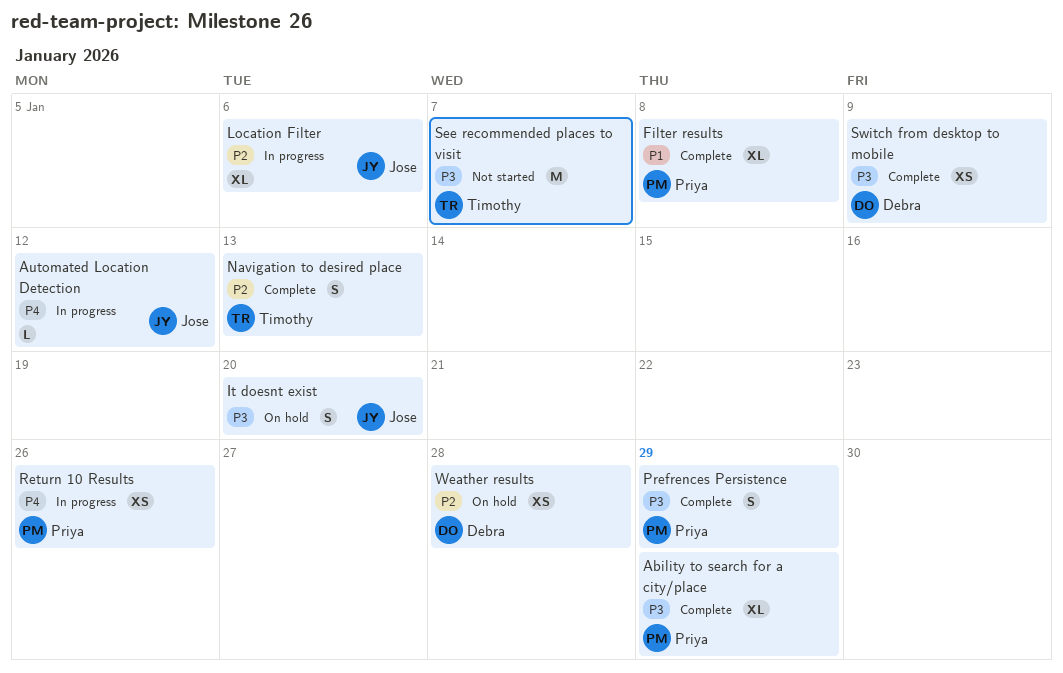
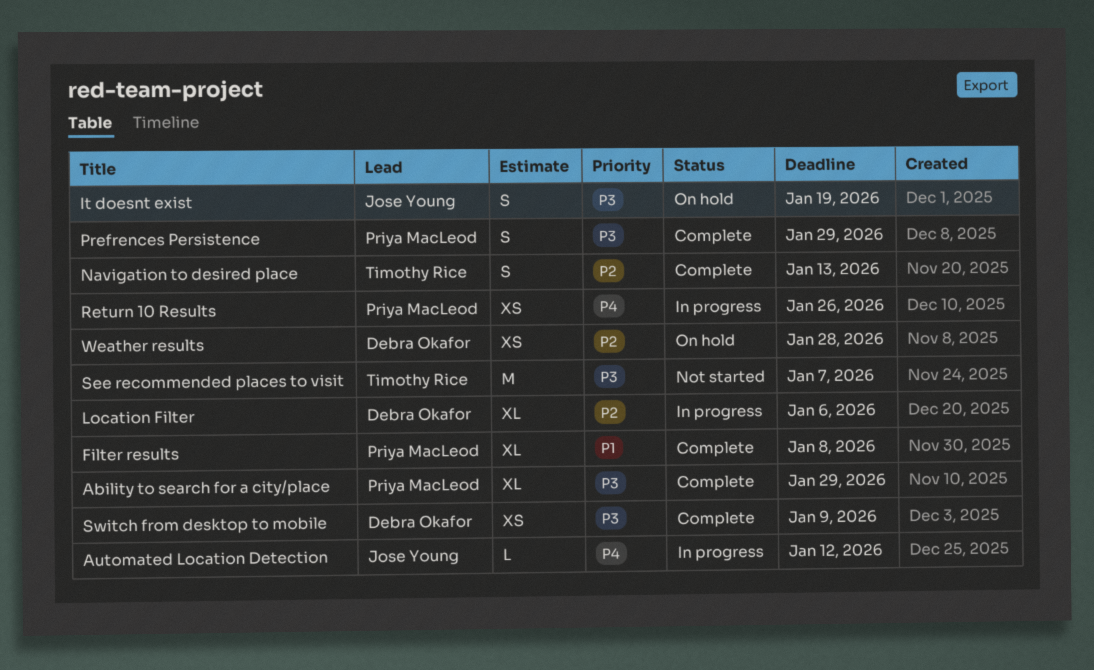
It doesnt exist, due: Jan 20 -> Jan 19
Location Filter, owner: Jose Young -> Debra Okafor

